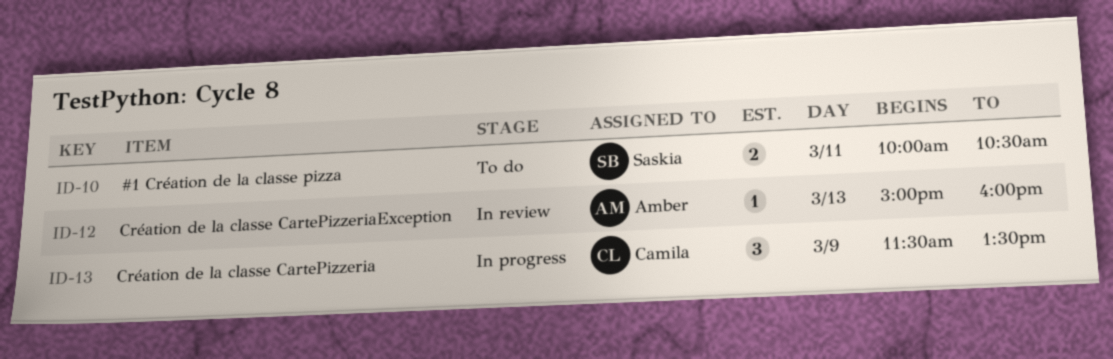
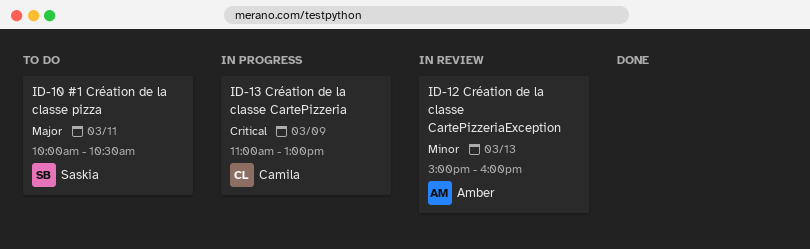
ID-13, begins: 11:30 -> 11:00
ID-13, ends: 13:30 -> 13:00

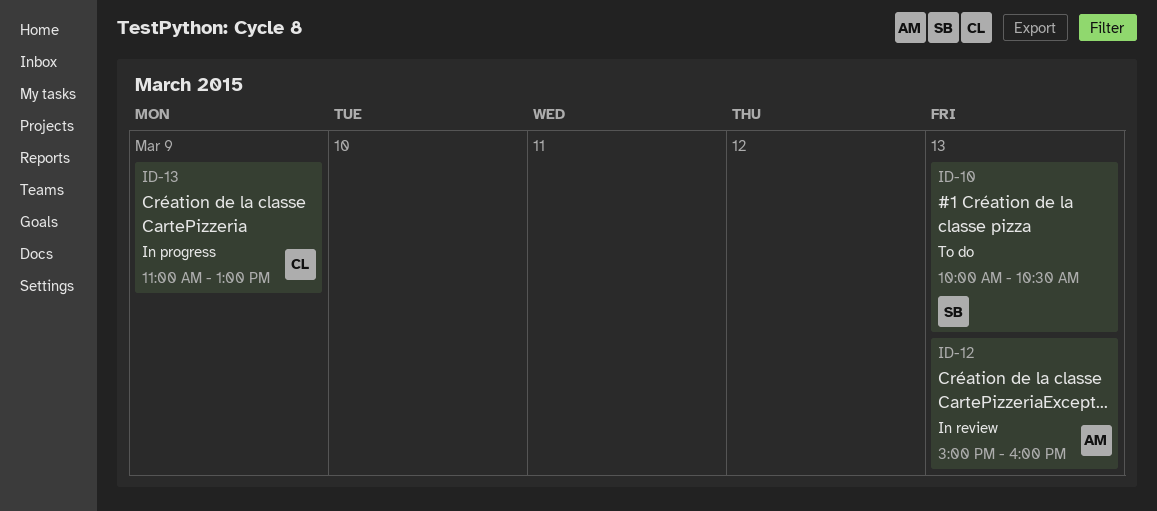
ID-10, day: Mar 11 -> Mar 13

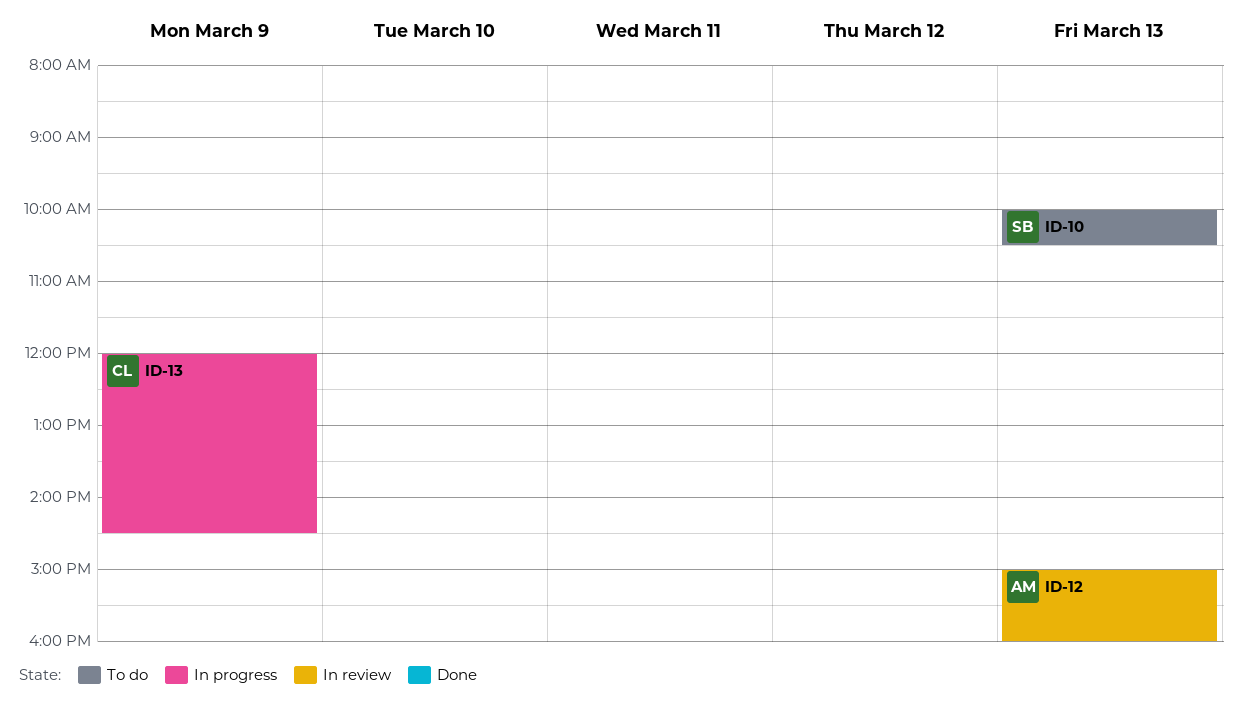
ID-13, begins: 11:00 -> 12:00
ID-13, ends: 13:00 -> 14:30

